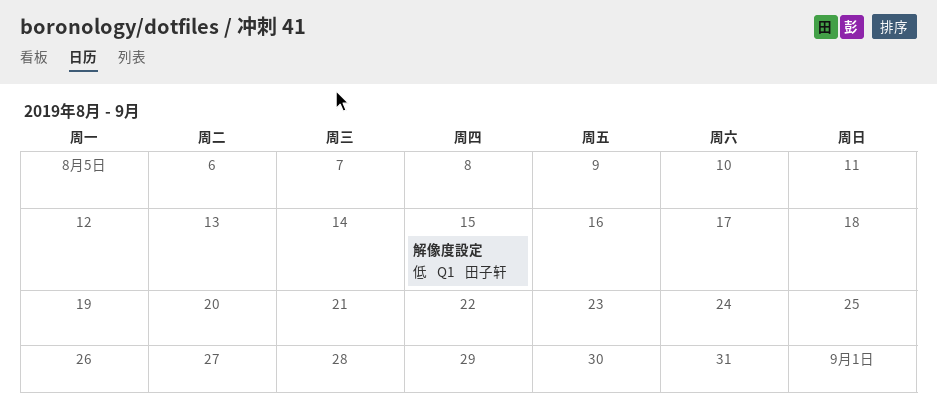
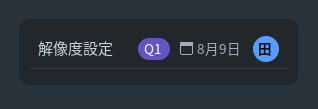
解像度設定, due: Aug 15 -> Aug 9

